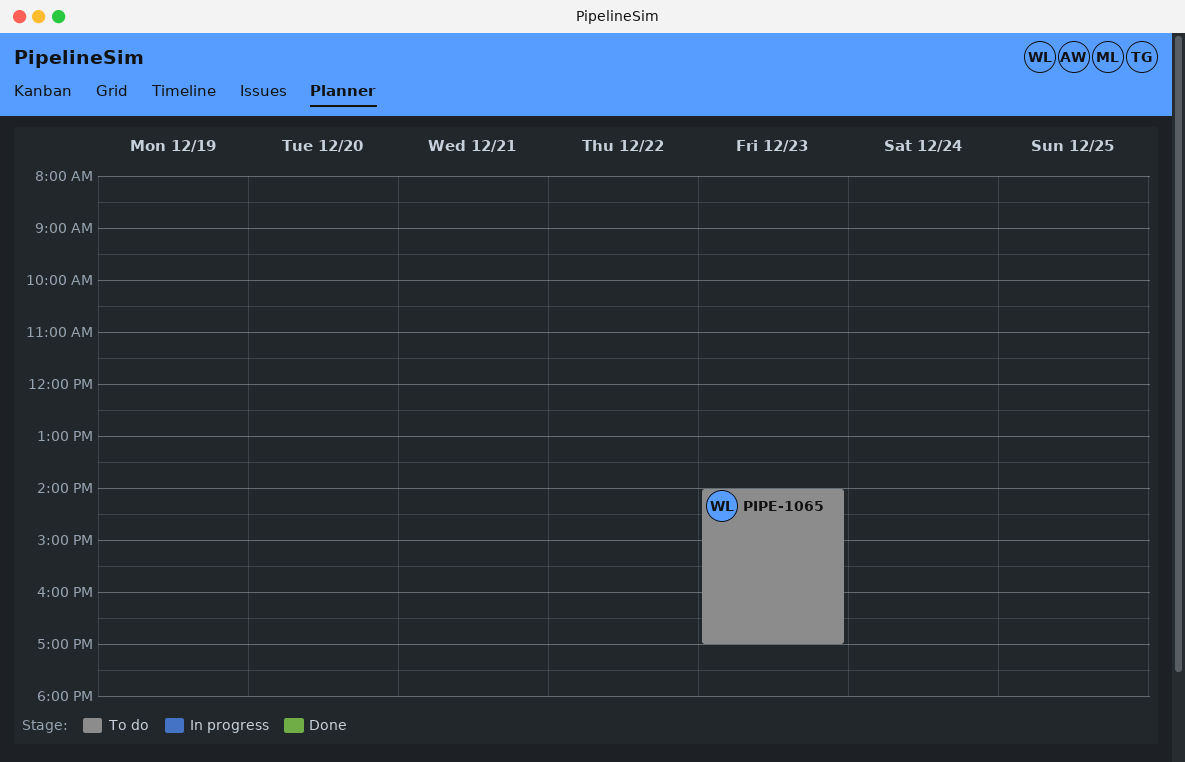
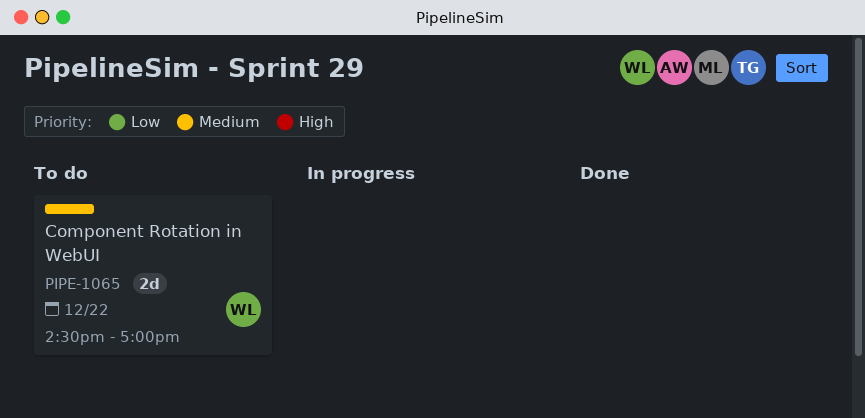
PIPE-1065, day: Dec 23 -> Dec 22
PIPE-1065, begins: 14:00 -> 14:30

